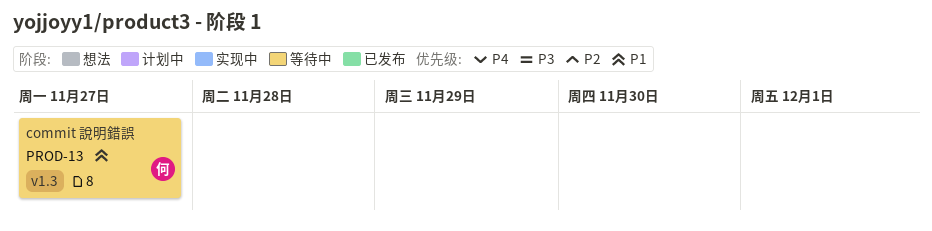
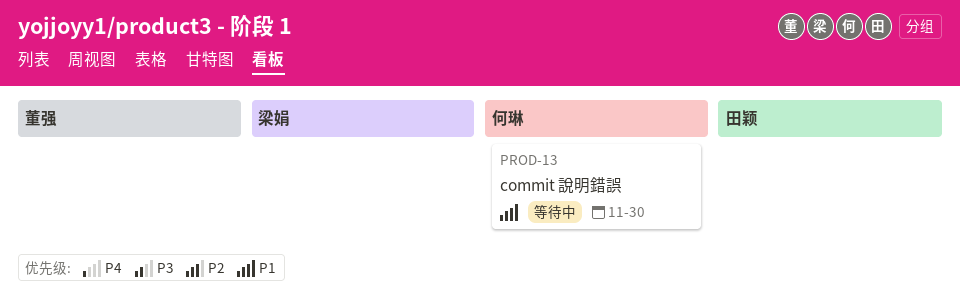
PROD-13, due: Nov 27 -> Nov 30

